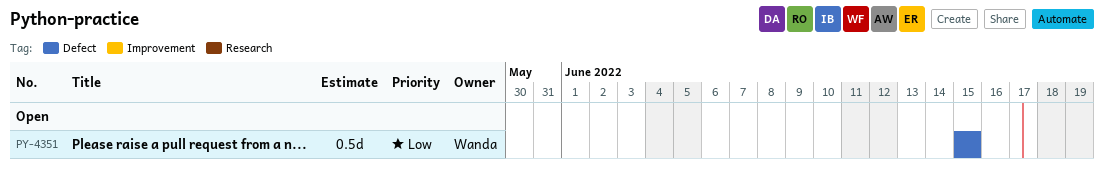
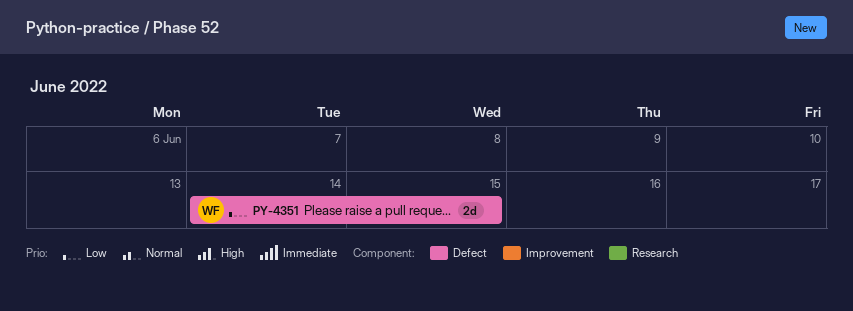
PY-4351, estimate: 0.5d -> 2d
PY-4351, start: Jun 15 -> Jun 14

